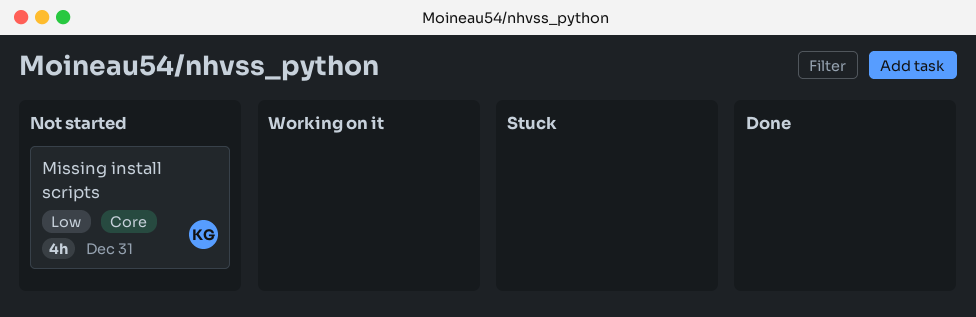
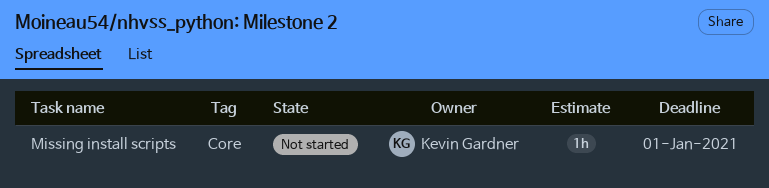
Missing install scripts, estimate: 4h -> 1h
Missing install scripts, due: Dec 31 -> Jan 1

